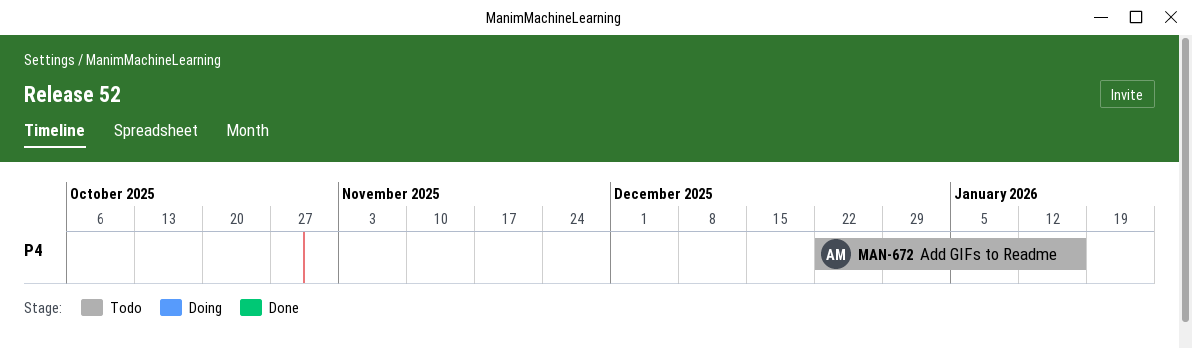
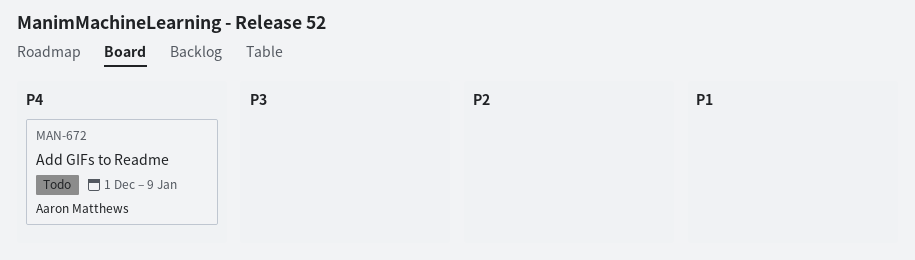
MAN-672, start: Dec 22 -> Dec 1
MAN-672, due: Jan 16 -> Jan 9

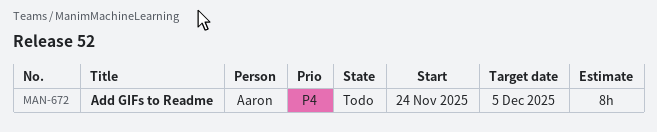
MAN-672, start: Dec 1 -> Nov 24
MAN-672, due: Jan 9 -> Dec 5

